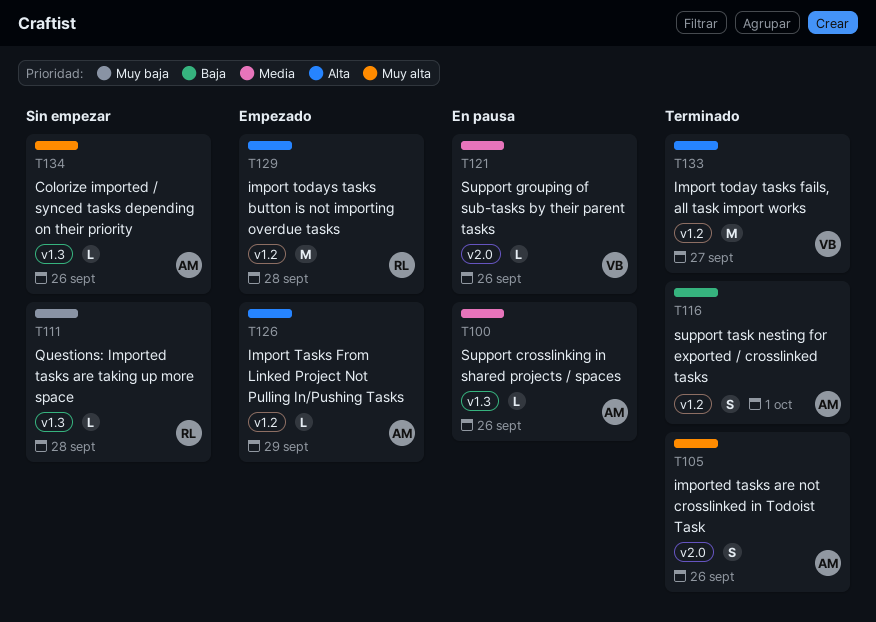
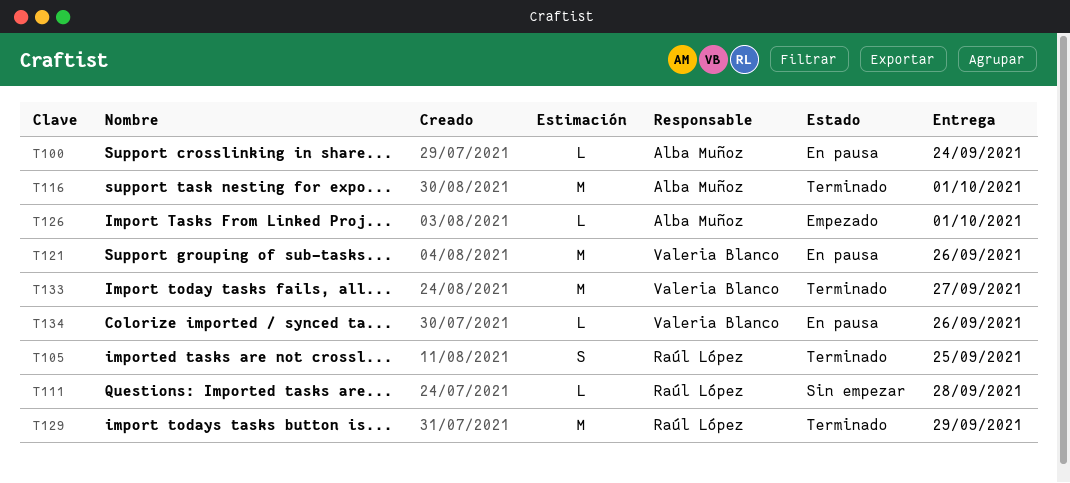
T100, due: Sep 26 -> Sep 24
T105, owner: Alba Muñoz -> Raúl López
T105, due: Sep 26 -> Sep 25
T116, estimate: S -> M
T121, estimate: L -> M
T126, due: Sep 29 -> Oct 1
T129, status: Empezado -> Terminado
T129, due: Sep 28 -> Sep 29
T134, status: Sin empezar -> En pausa
T134, owner: Alba Muñoz -> Valeria Blanco

